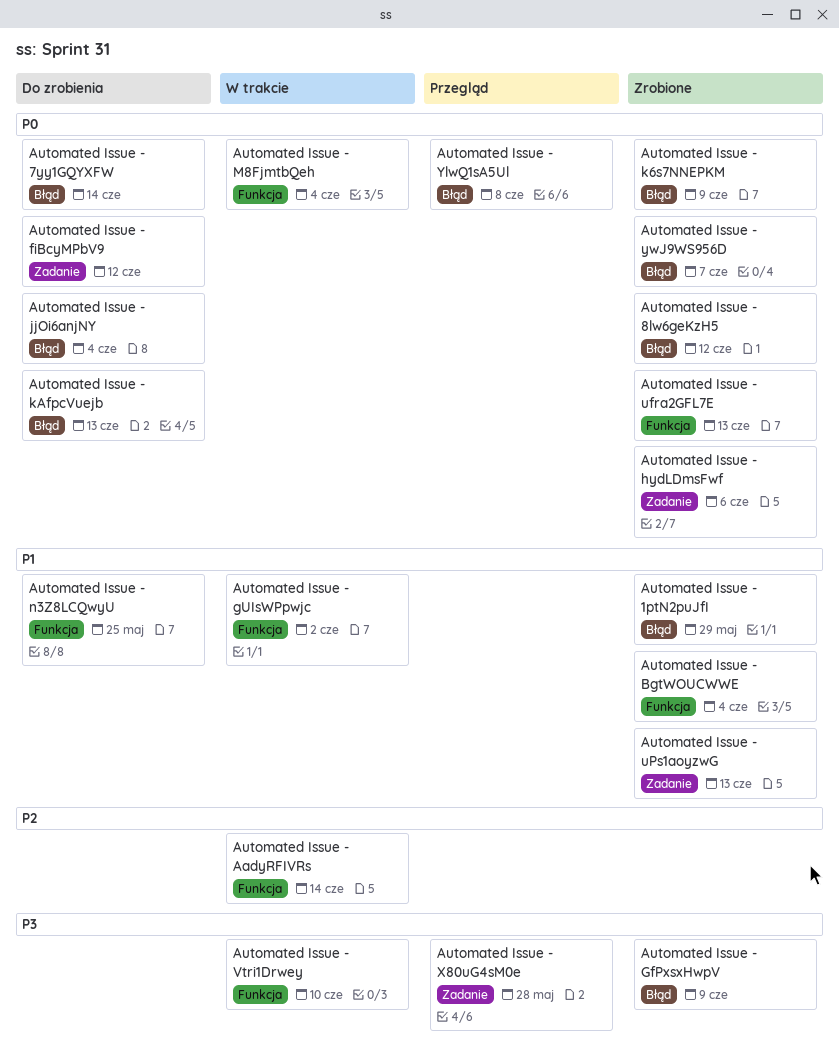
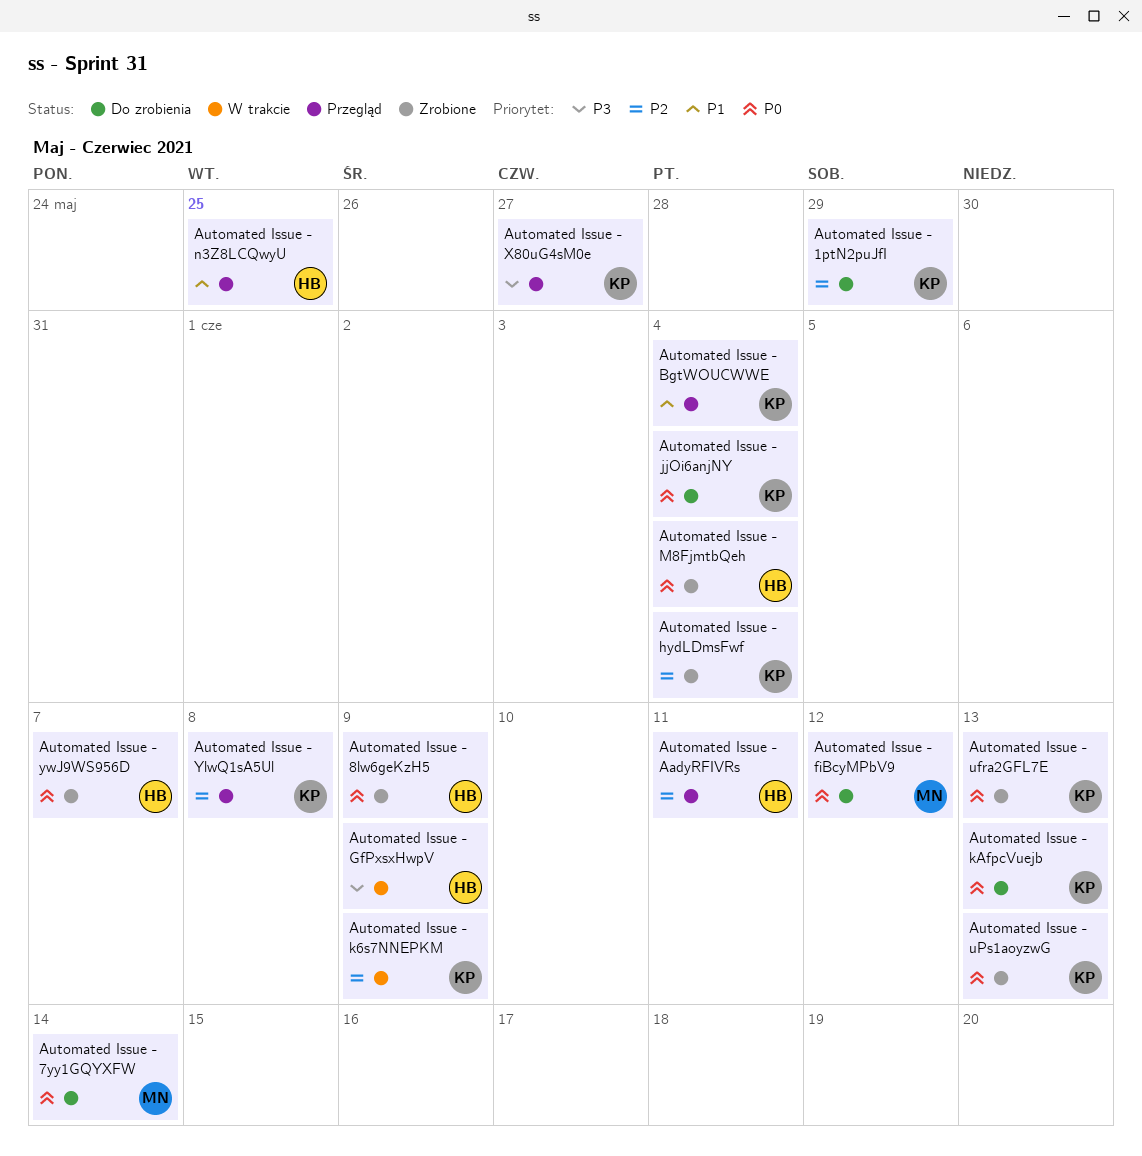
Automated Issue - 1ptN2puJfI, status: Zrobione -> Do zrobienia
Automated Issue - 1ptN2puJfI, priority: P1 -> P2
Automated Issue - 8lw6geKzH5, due: Jun 12 -> Jun 9
Automated Issue - AadyRFIVRs, status: W trakcie -> Przegląd
Automated Issue - AadyRFIVRs, due: Jun 14 -> Jun 11
Automated Issue - BgtWOUCWWE, status: Zrobione -> Przegląd
Automated Issue - GfPxsxHwpV, status: Zrobione -> W trakcie
Automated Issue - gUIsWPpwjc: present -> none
Automated Issue - hydLDmsFwf, priority: P0 -> P2
Automated Issue - hydLDmsFwf, due: Jun 6 -> Jun 4
Automated Issue - k6s7NNEPKM, status: Zrobione -> W trakcie
Automated Issue - k6s7NNEPKM, priority: P0 -> P2
Automated Issue - M8FjmtbQeh, status: W trakcie -> Zrobione
Automated Issue - n3Z8LCQwyU, status: Do zrobienia -> Przegląd
Automated Issue - uPs1aoyzwG, priority: P1 -> P0
Automated Issue - Vtri1Drwey: present -> none
Automated Issue - X80uG4sM0e, due: May 28 -> May 27
Automated Issue - YlwQ1sA5Ul, priority: P0 -> P2

